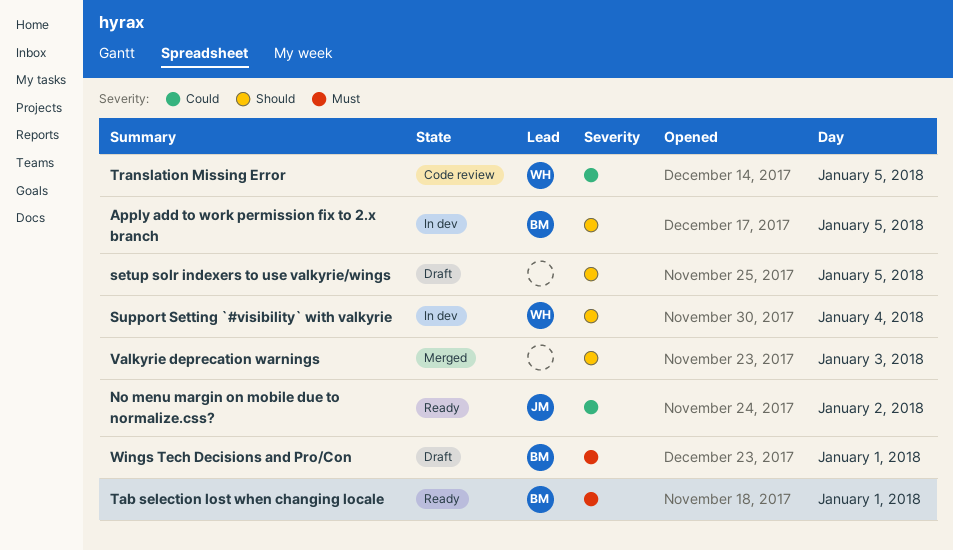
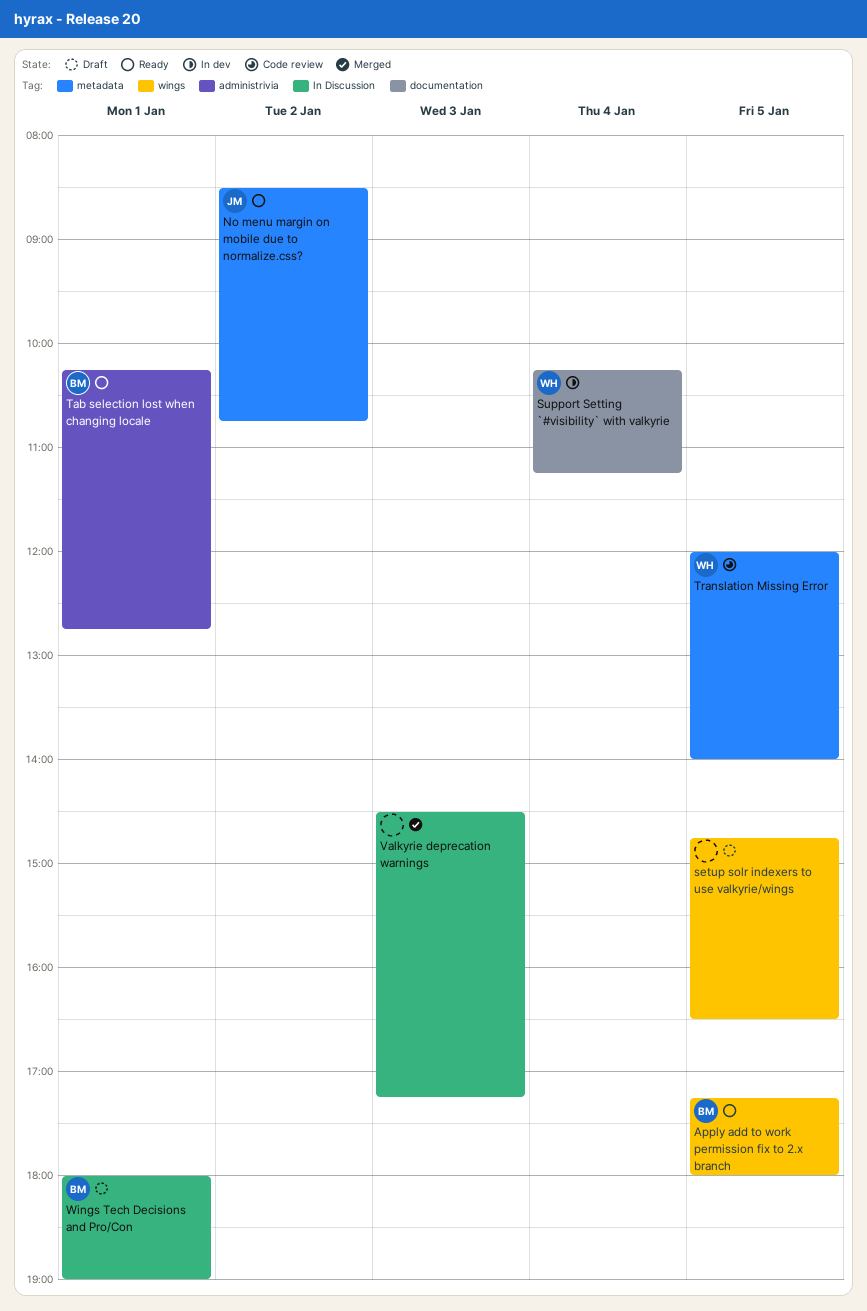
Apply add to work permission fix to 2.x branch, status: In dev -> Ready

